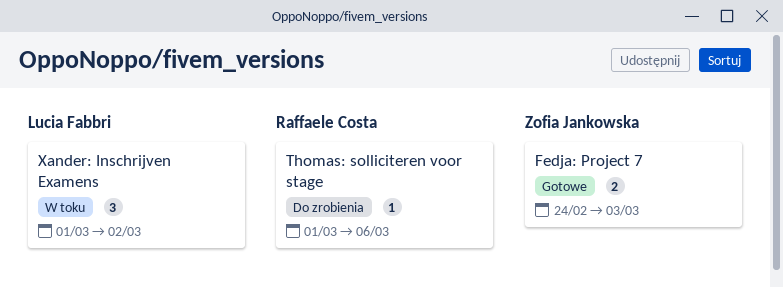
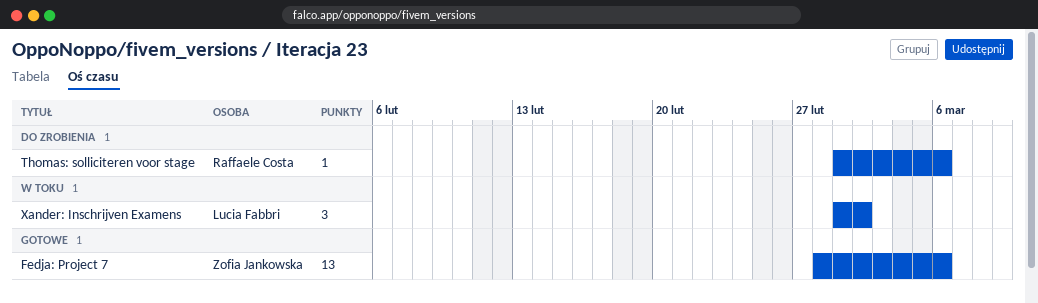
Fedja: Project 7, estimate: 2 -> 13
Fedja: Project 7, start: Feb 24 -> Feb 28
Fedja: Project 7, due: Mar 3 -> Mar 6

